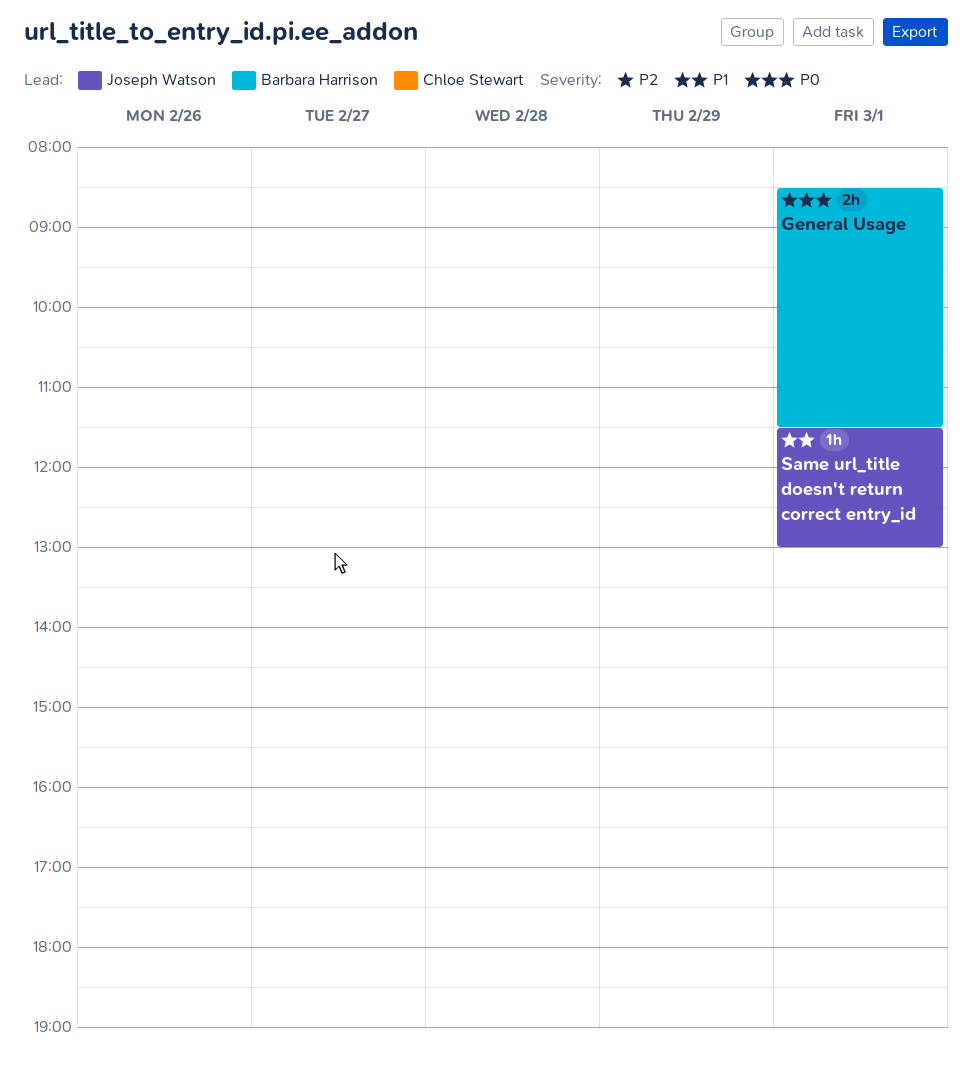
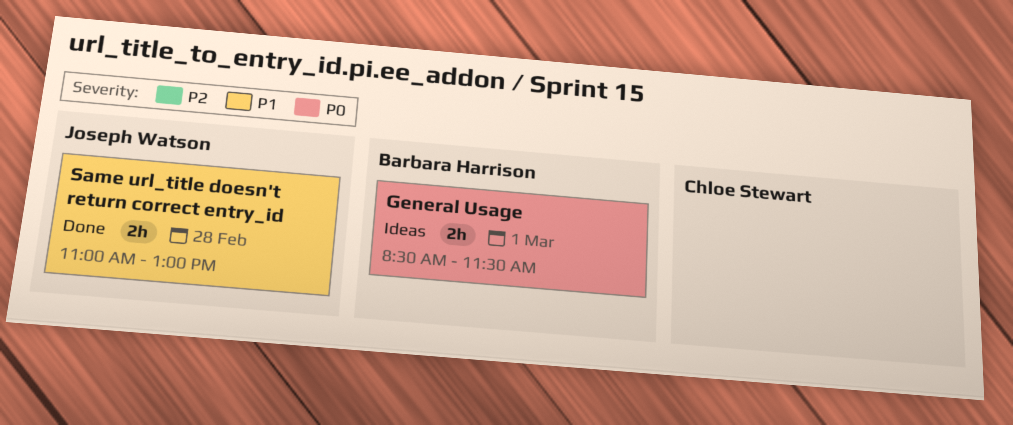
Same url_title doesn't return correct entry_id, estimate: 1h -> 2h
Same url_title doesn't return correct entry_id, day: Mar 1 -> Feb 28
Same url_title doesn't return correct entry_id, begins: 11:30 -> 11:00

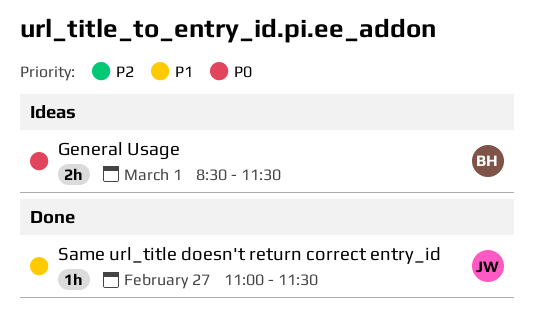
Same url_title doesn't return correct entry_id, estimate: 2h -> 1h
Same url_title doesn't return correct entry_id, day: Feb 28 -> Feb 27
Same url_title doesn't return correct entry_id, ends: 13:00 -> 11:30

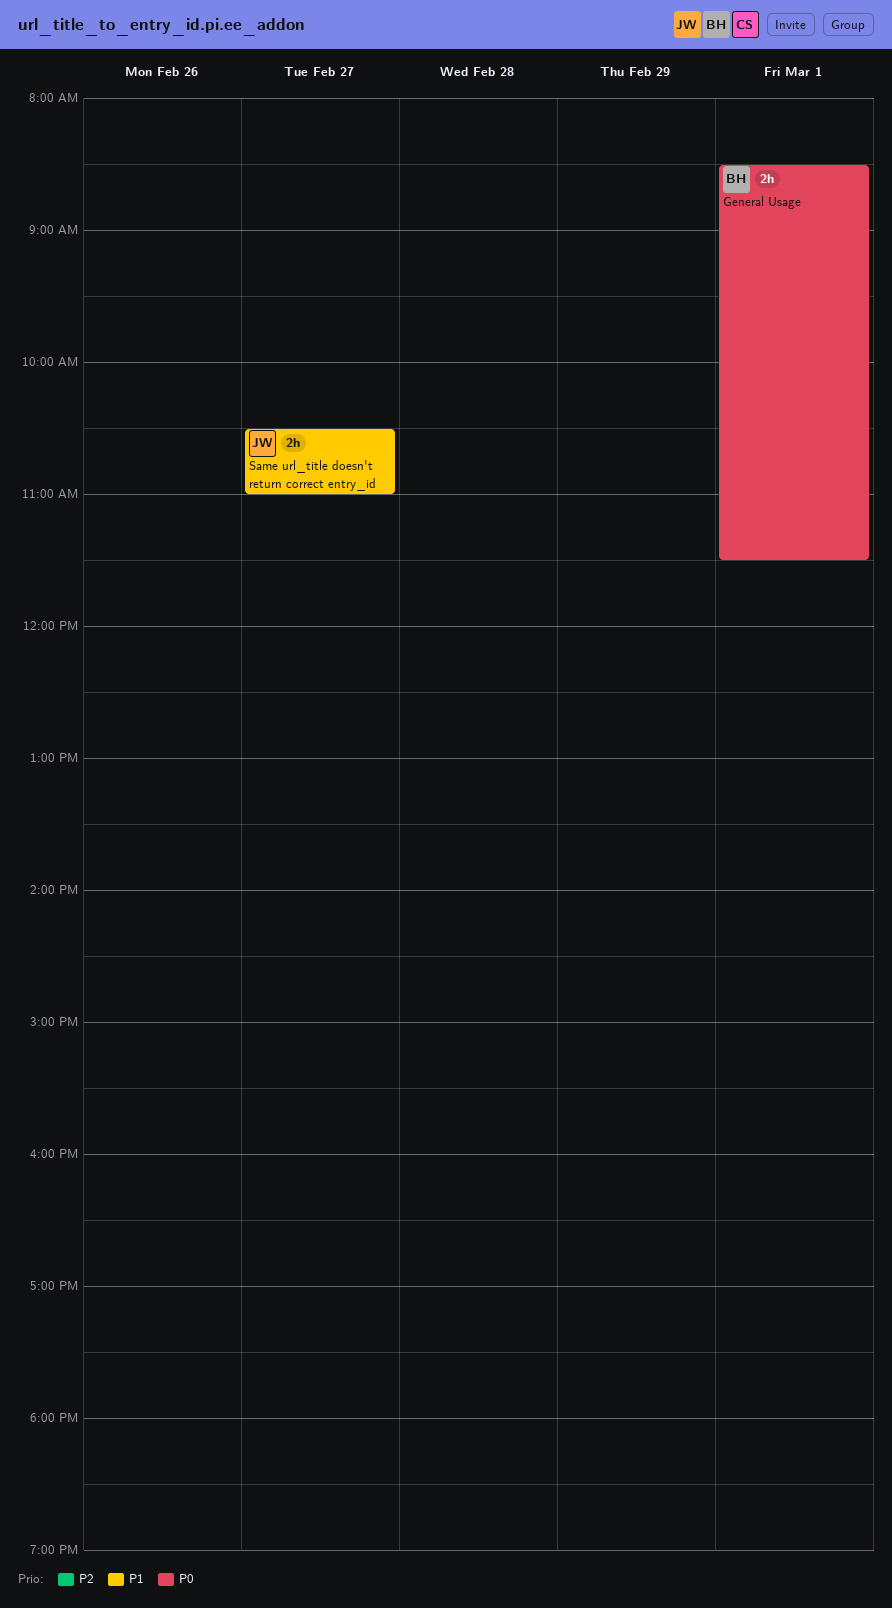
Same url_title doesn't return correct entry_id, estimate: 1h -> 2h
Same url_title doesn't return correct entry_id, begins: 11:00 -> 10:30
Same url_title doesn't return correct entry_id, ends: 11:30 -> 11:00

